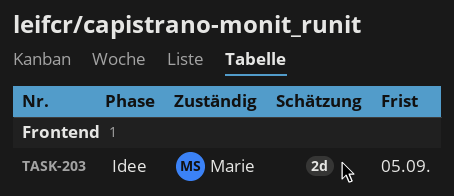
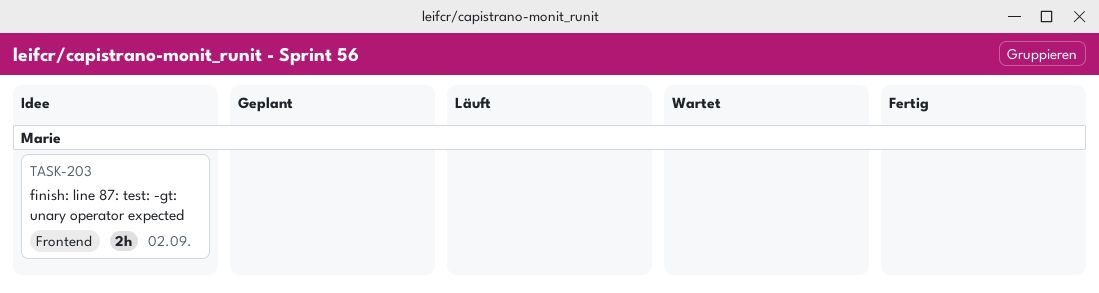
TASK-203, estimate: 2d -> 2h
TASK-203, due: Sep 5 -> Sep 2

